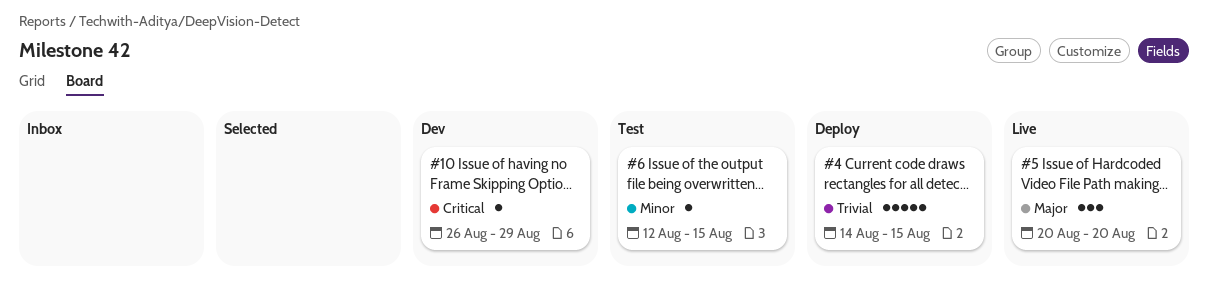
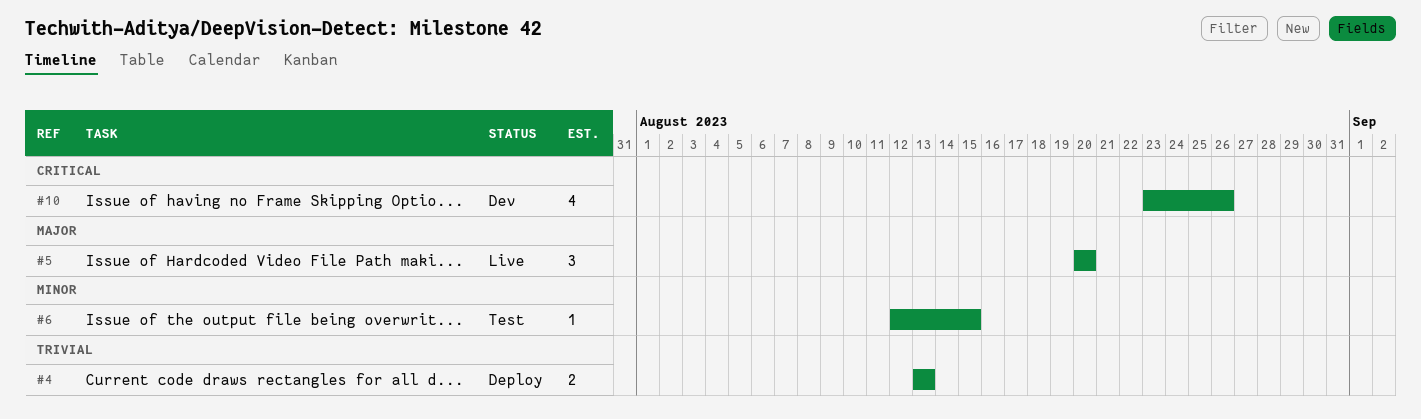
#4, estimate: 5 -> 2
#4, start: Aug 14 -> Aug 13
#4, due: Aug 15 -> Aug 13
#10, estimate: 1 -> 4
#10, start: Aug 26 -> Aug 23
#10, due: Aug 29 -> Aug 26

